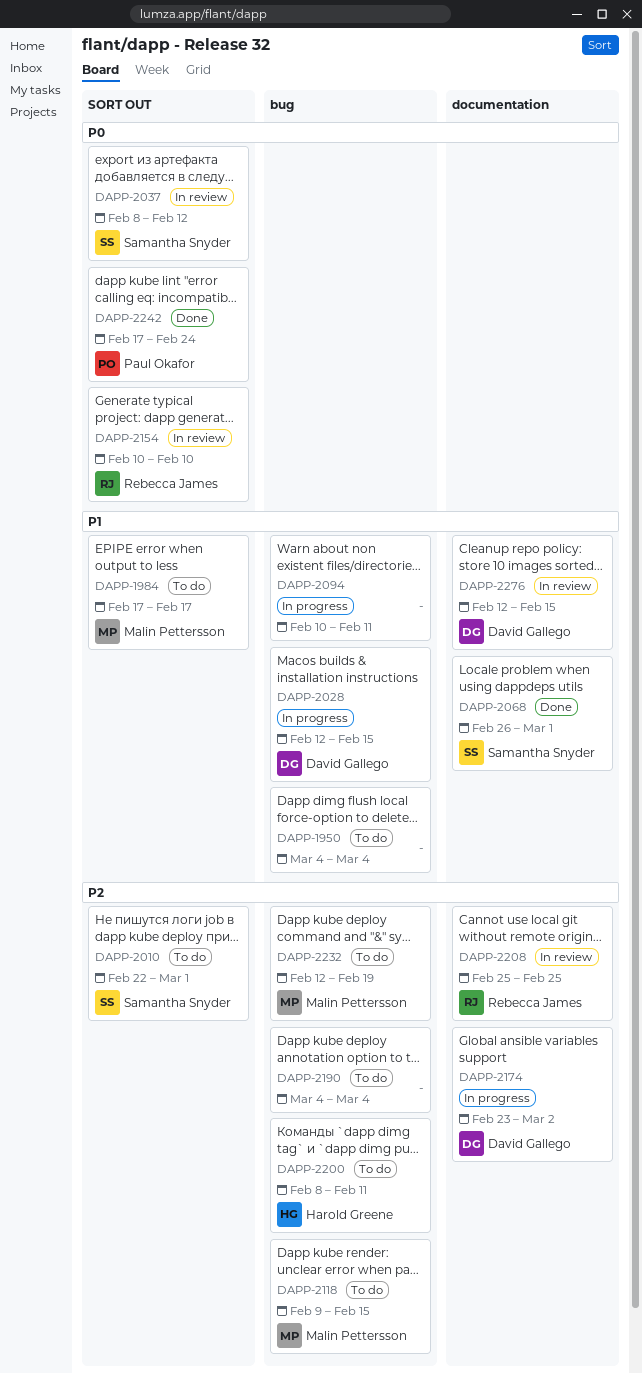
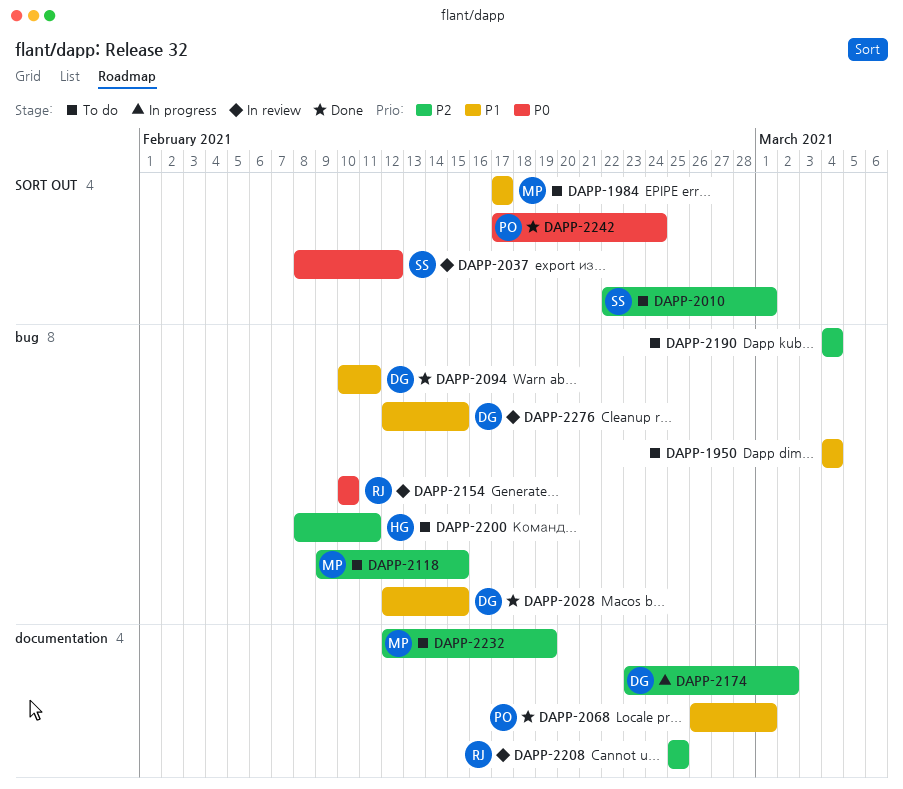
DAPP-2028, status: In progress -> Done
DAPP-2068, owner: Samantha Snyder -> Paul Okafor
DAPP-2094, status: In progress -> Done
DAPP-2094, owner: none -> David Gallego
DAPP-2154, label: SORT OUT -> bug
DAPP-2232, label: bug -> documentation
DAPP-2276, label: documentation -> bug

